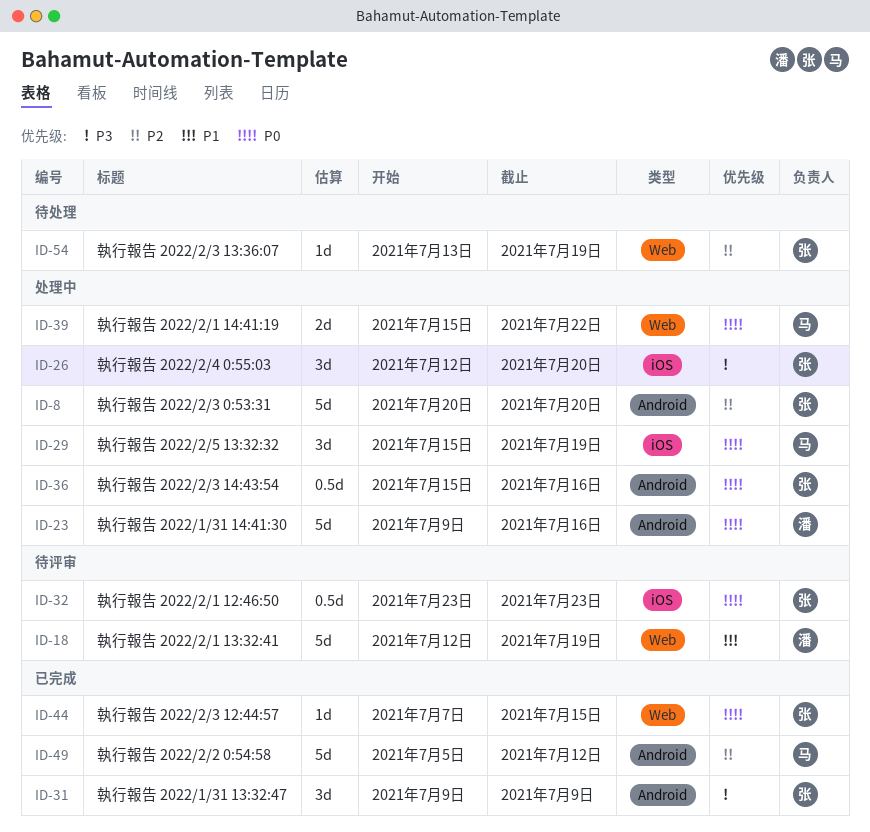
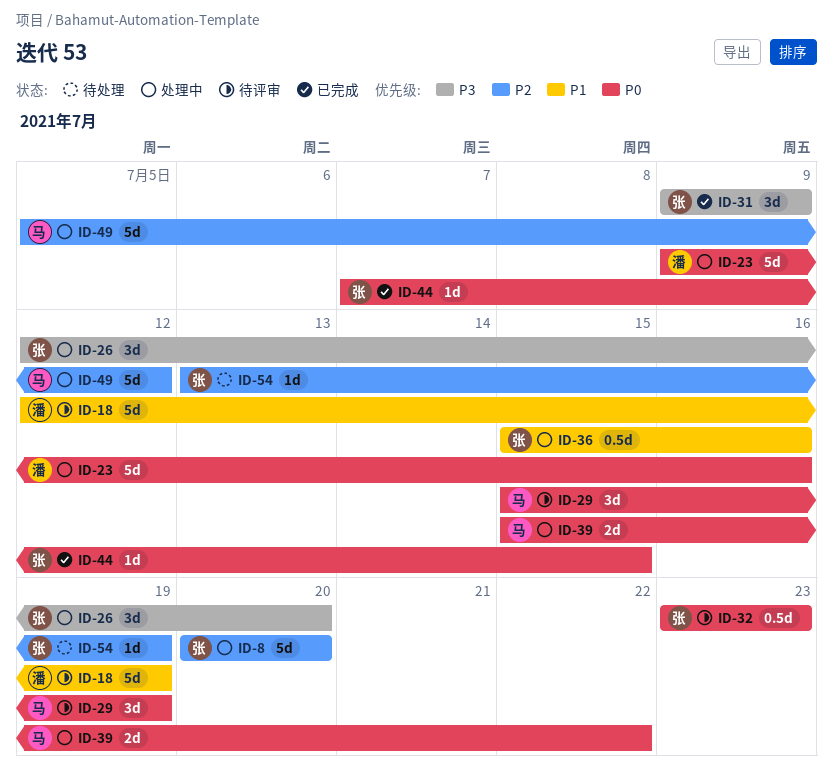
ID-29, status: 处理中 -> 待评审
ID-36, priority: P0 -> P1
ID-49, status: 已完成 -> 处理中

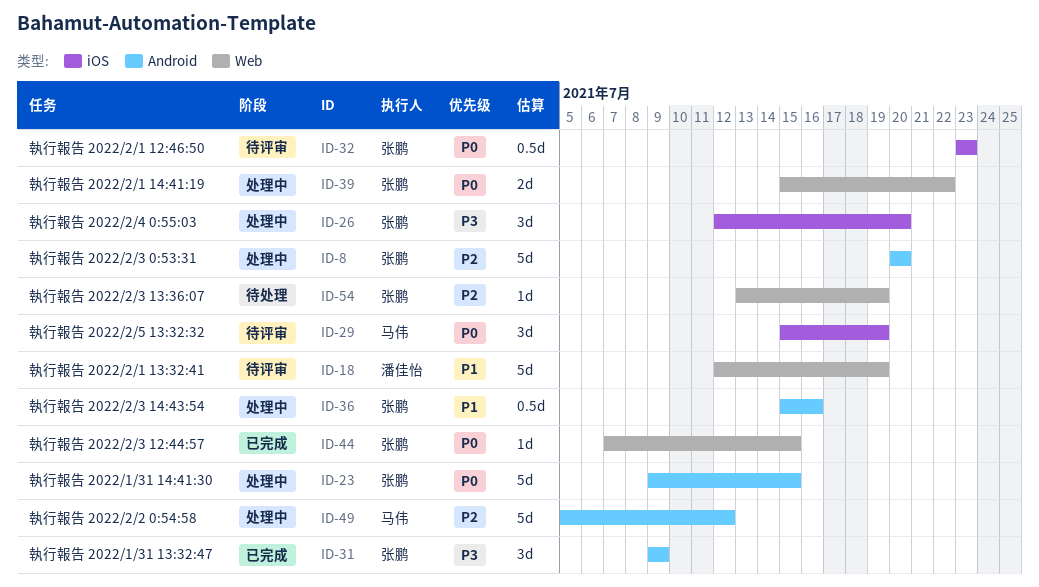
ID-23, owner: 潘佳怡 -> 张鹏
ID-23, due: Jul 16 -> Jul 15
ID-39, owner: 马伟 -> 张鹏

